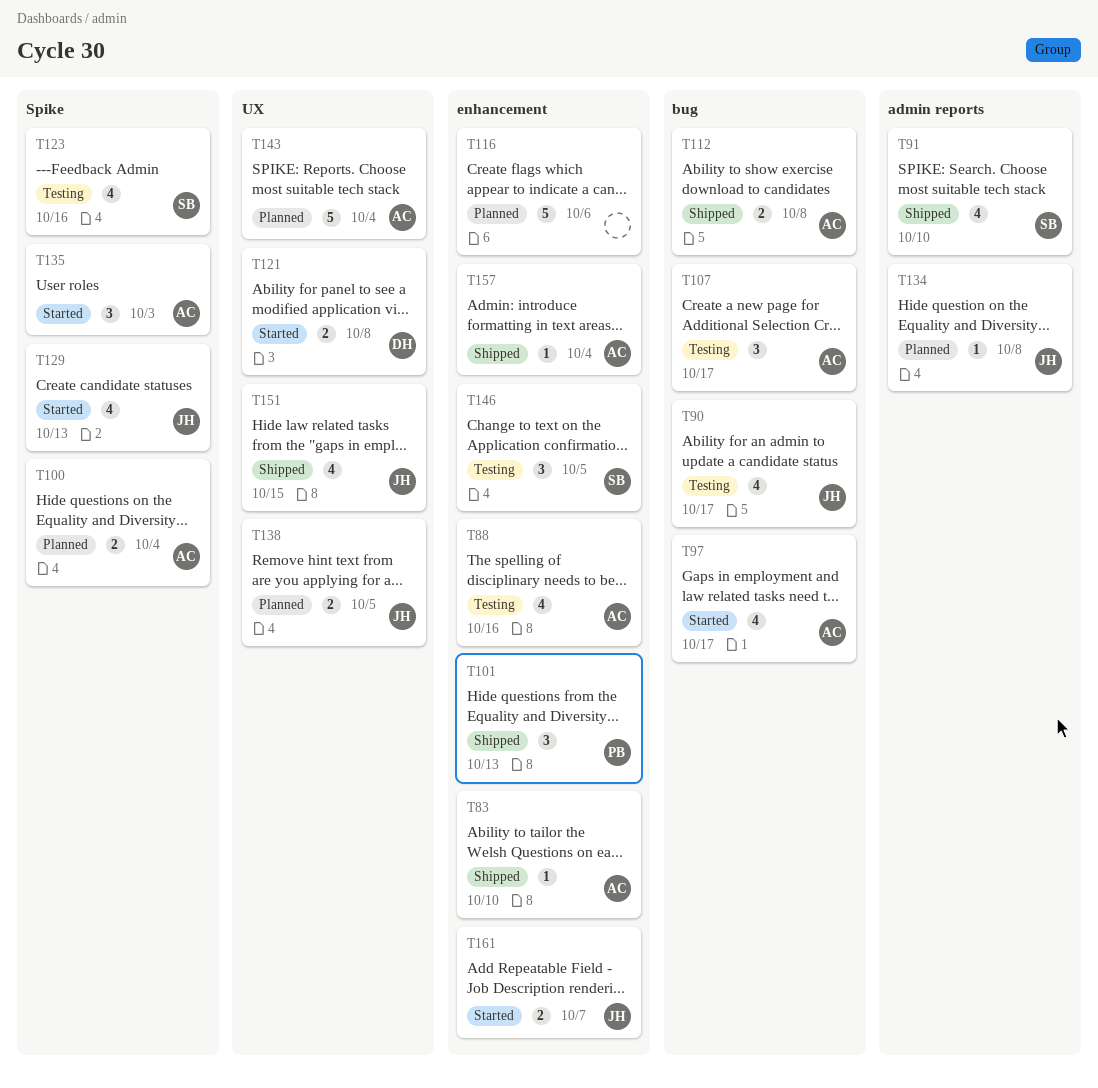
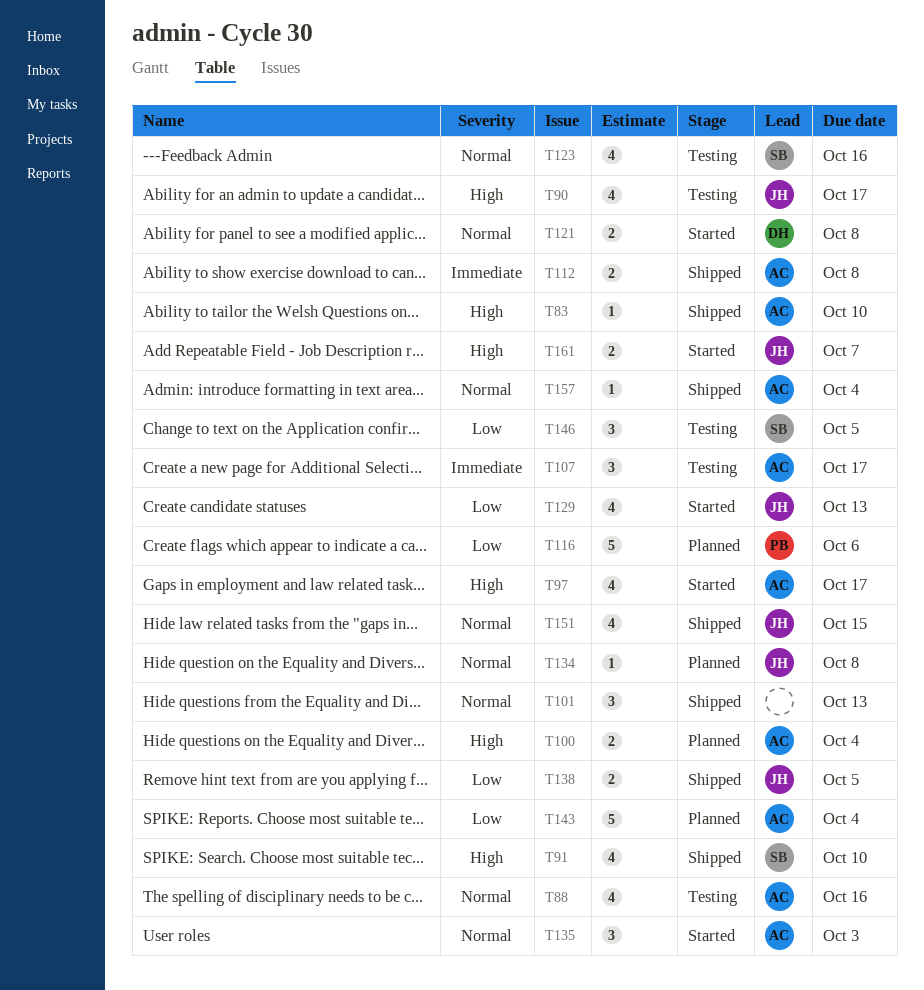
T101, owner: PB -> none
T116, owner: none -> PB
T138, status: Planned -> Shipped

